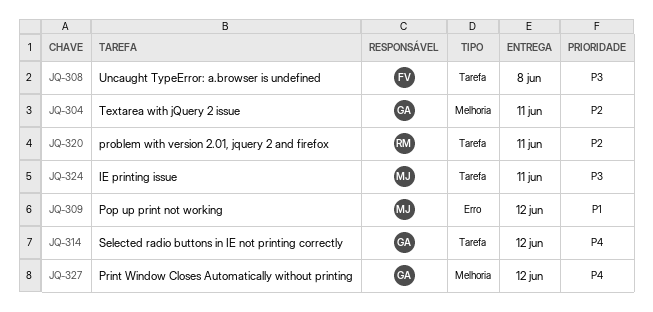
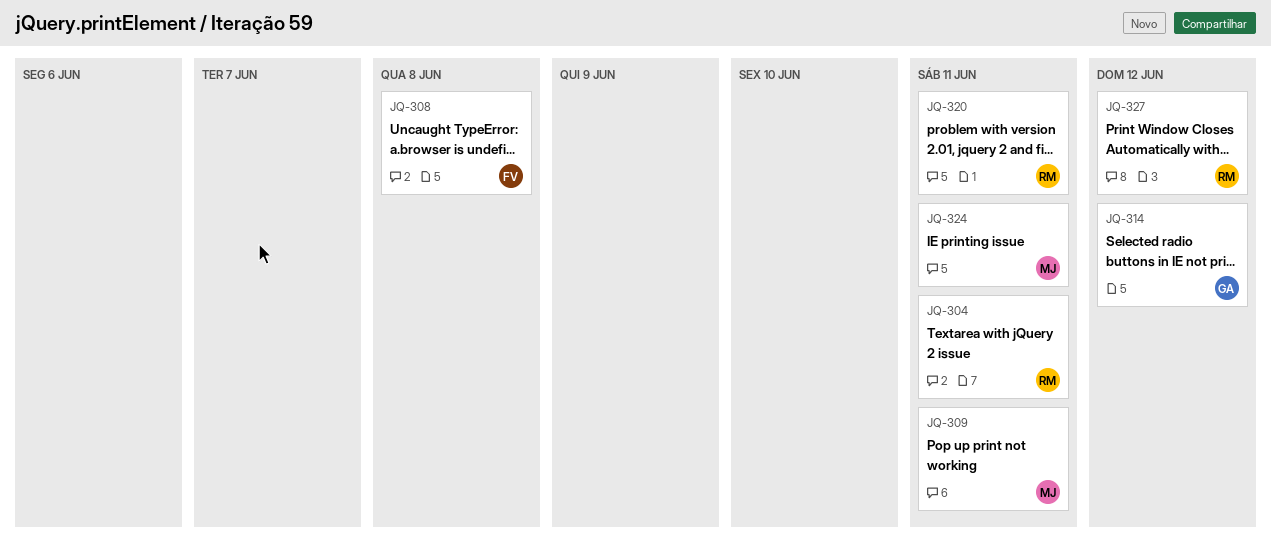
JQ-304, owner: GA -> RM
JQ-309, due: Jun 12 -> Jun 11
JQ-327, owner: GA -> RM

